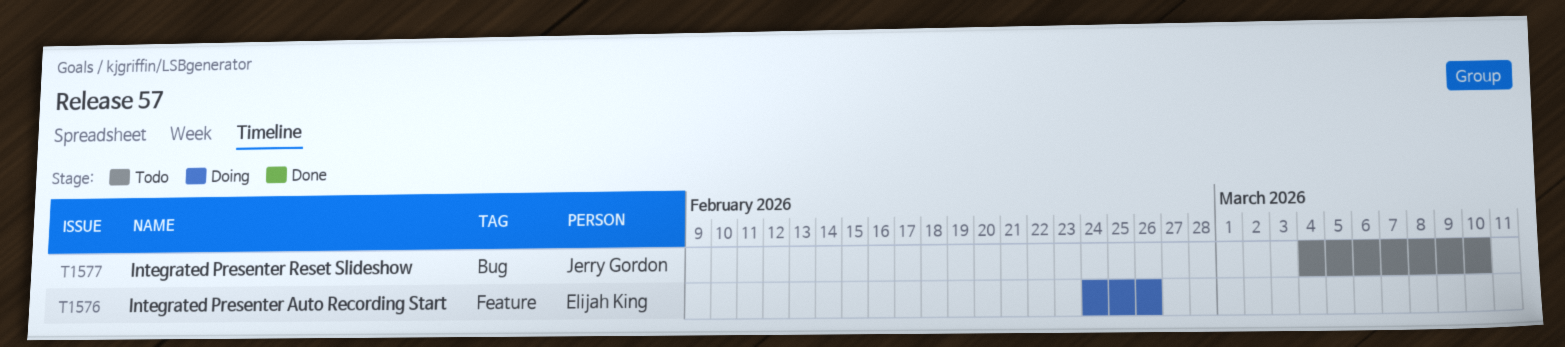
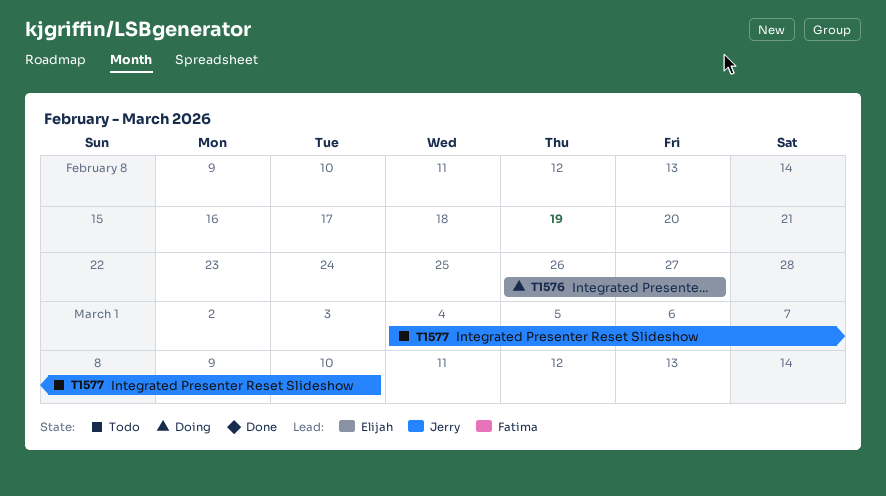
T1576, start: Feb 24 -> Feb 26
T1576, due: Feb 26 -> Feb 27

